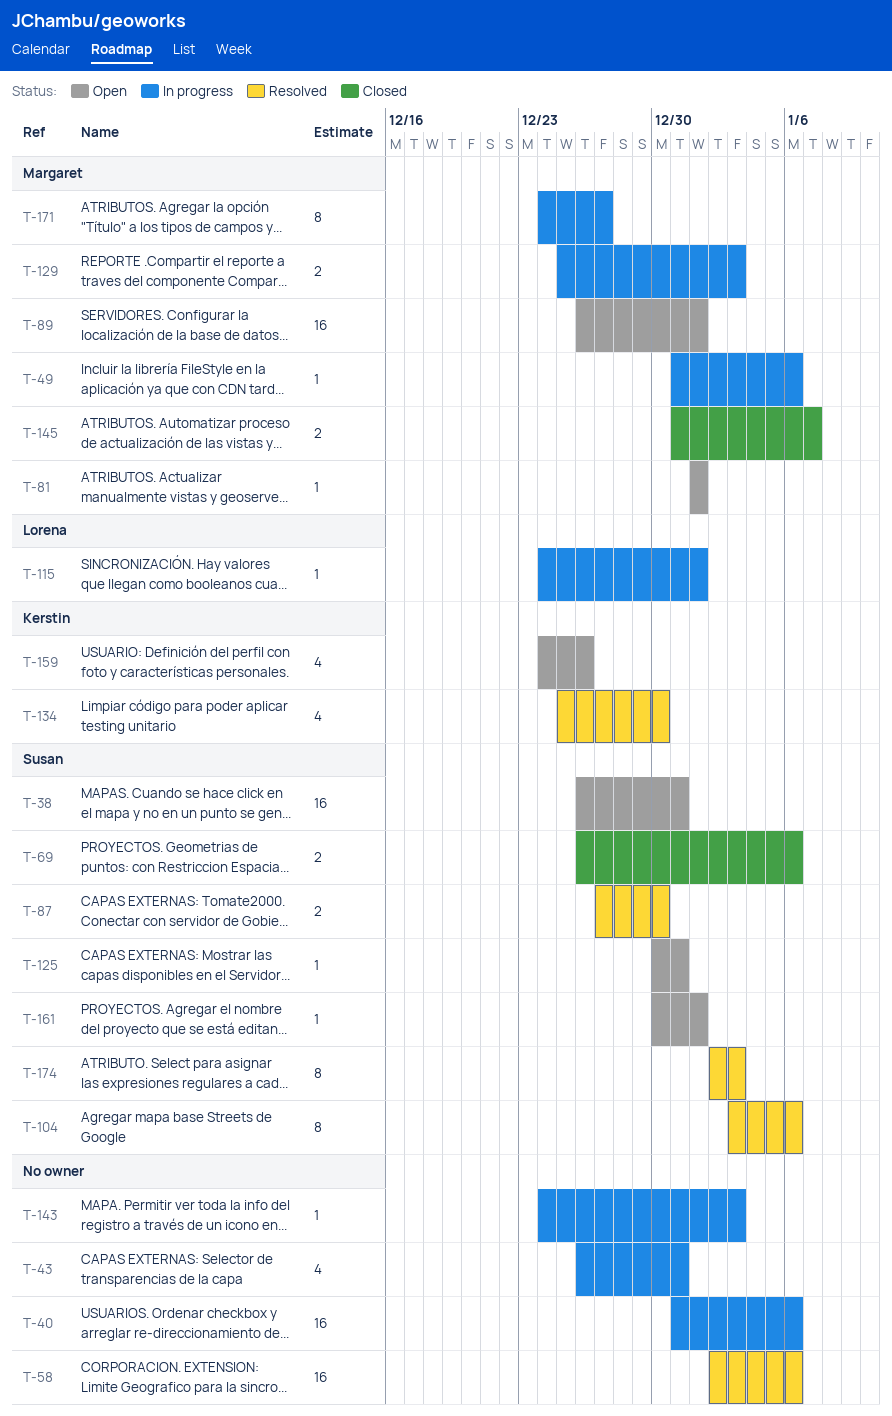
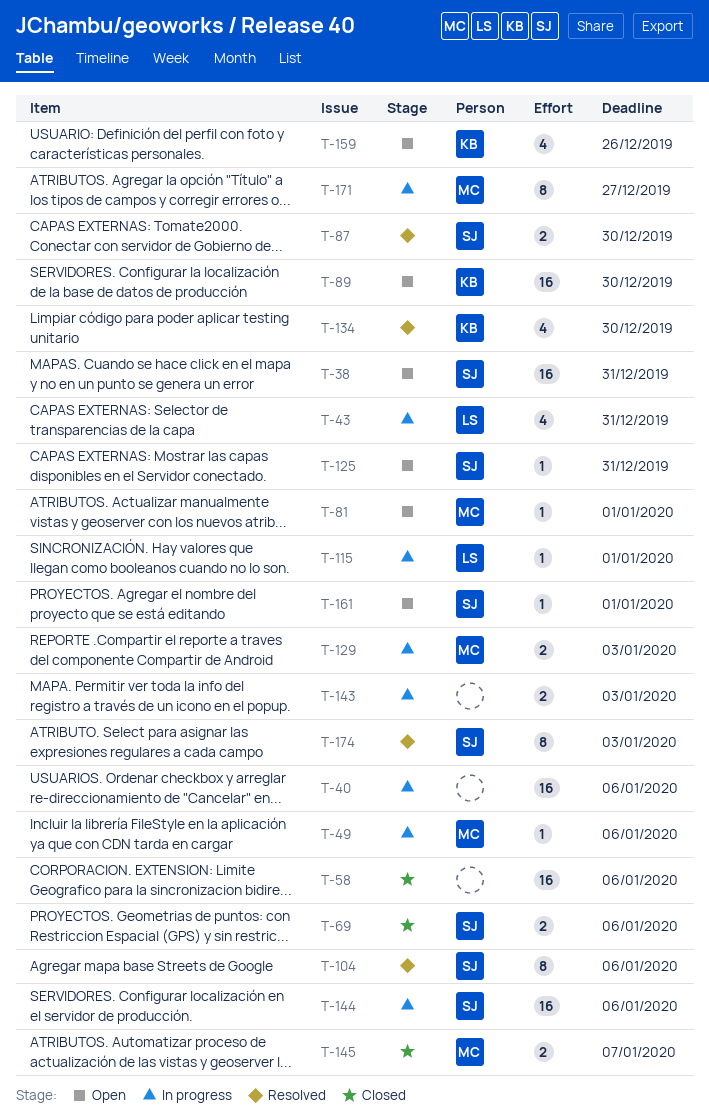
T-43, owner: none -> Lorena
T-58, status: Resolved -> Closed
T-89, owner: Margaret -> Kerstin
T-89, due: Jan 1 -> Dec 30
T-143, estimate: 1 -> 2
T-144: none -> present

